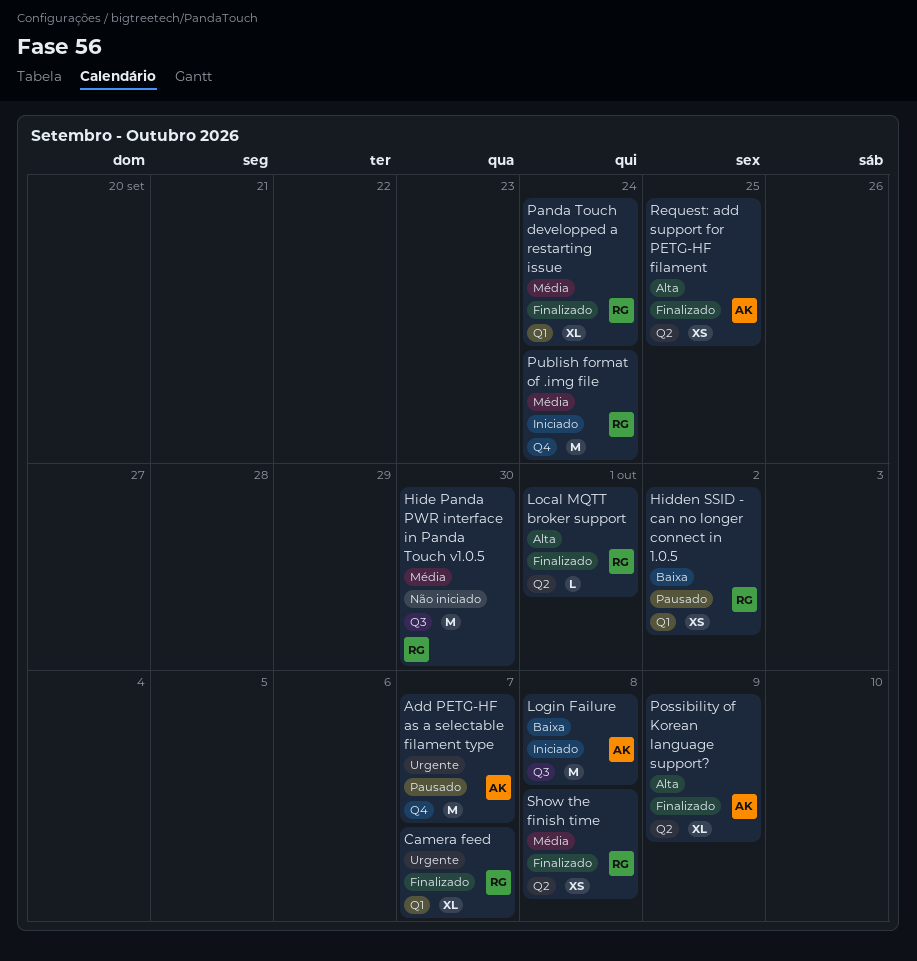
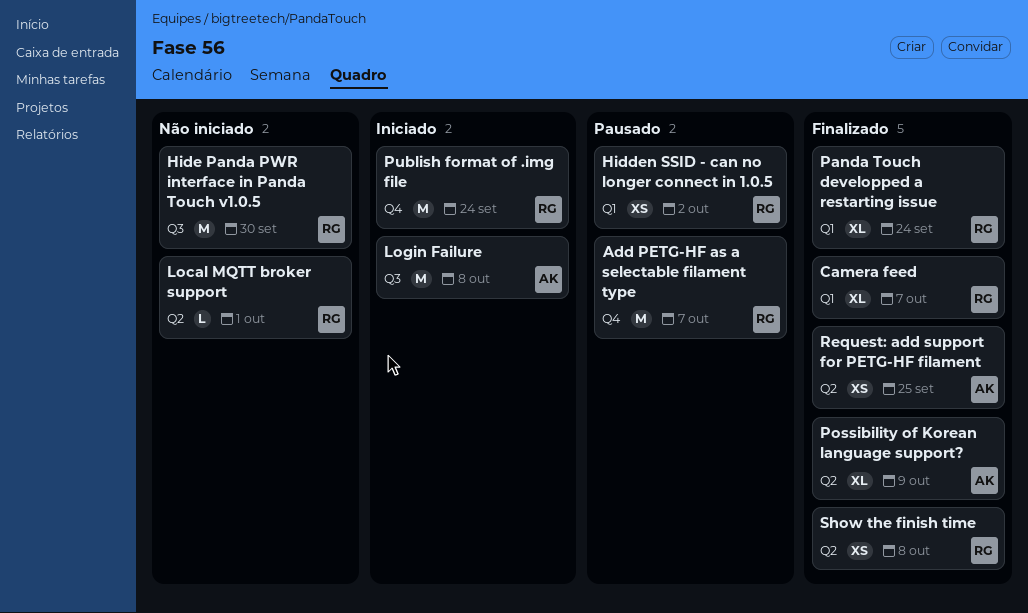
Add PETG-HF as a selectable filament type, owner: AK -> RG
Local MQTT broker support, status: Finalizado -> Não iniciado

